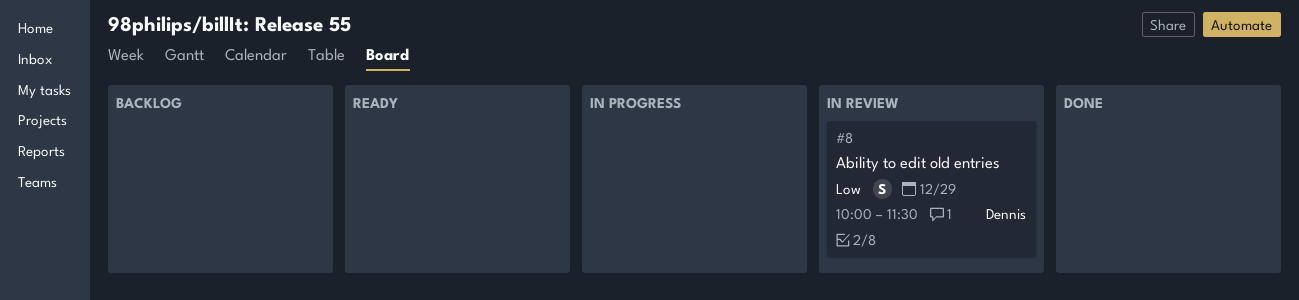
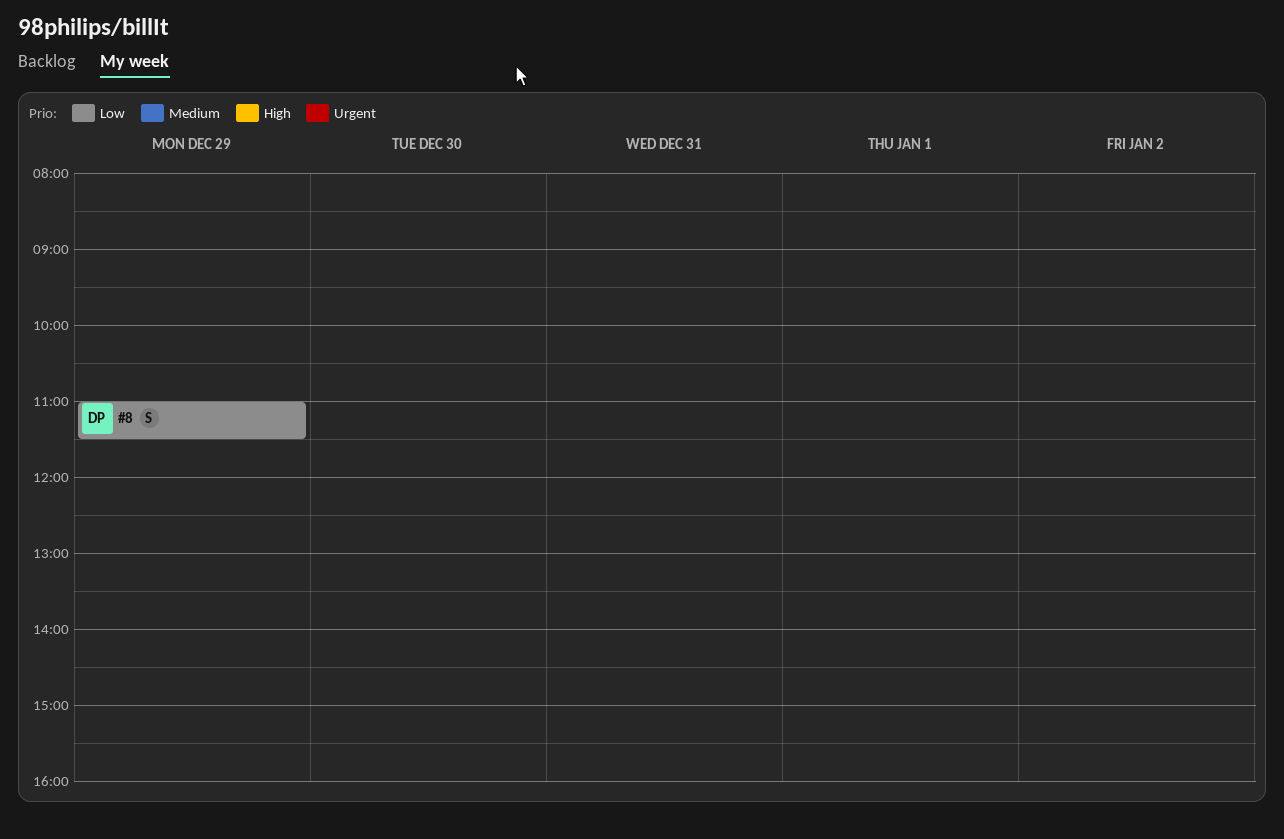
#8, begins: 10:00 -> 11:00

